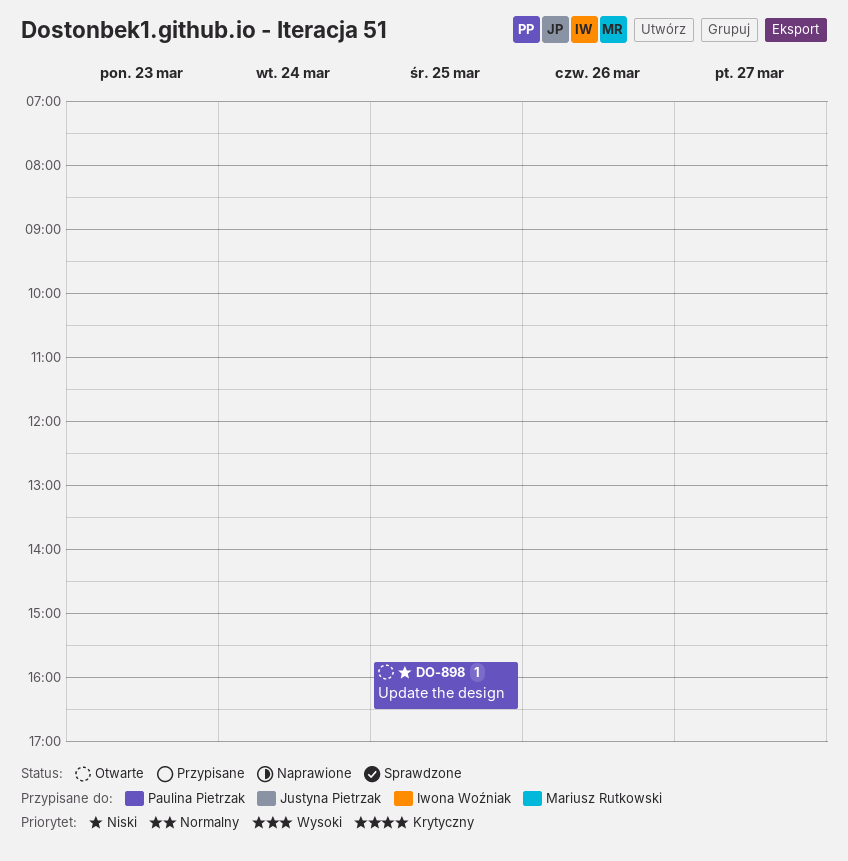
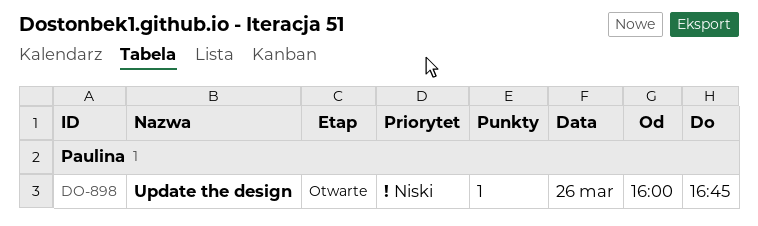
DO-898, day: Mar 25 -> Mar 26
DO-898, begins: 15:45 -> 16:00
DO-898, ends: 16:30 -> 16:45

